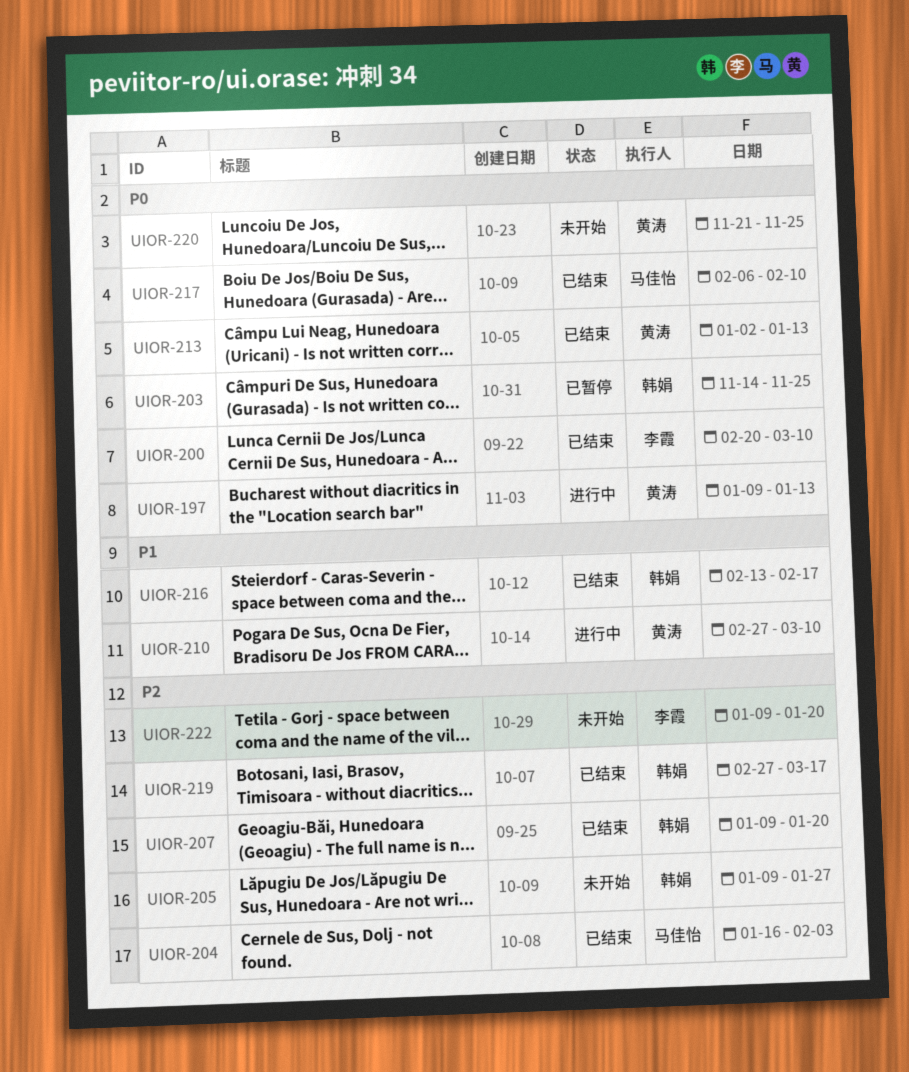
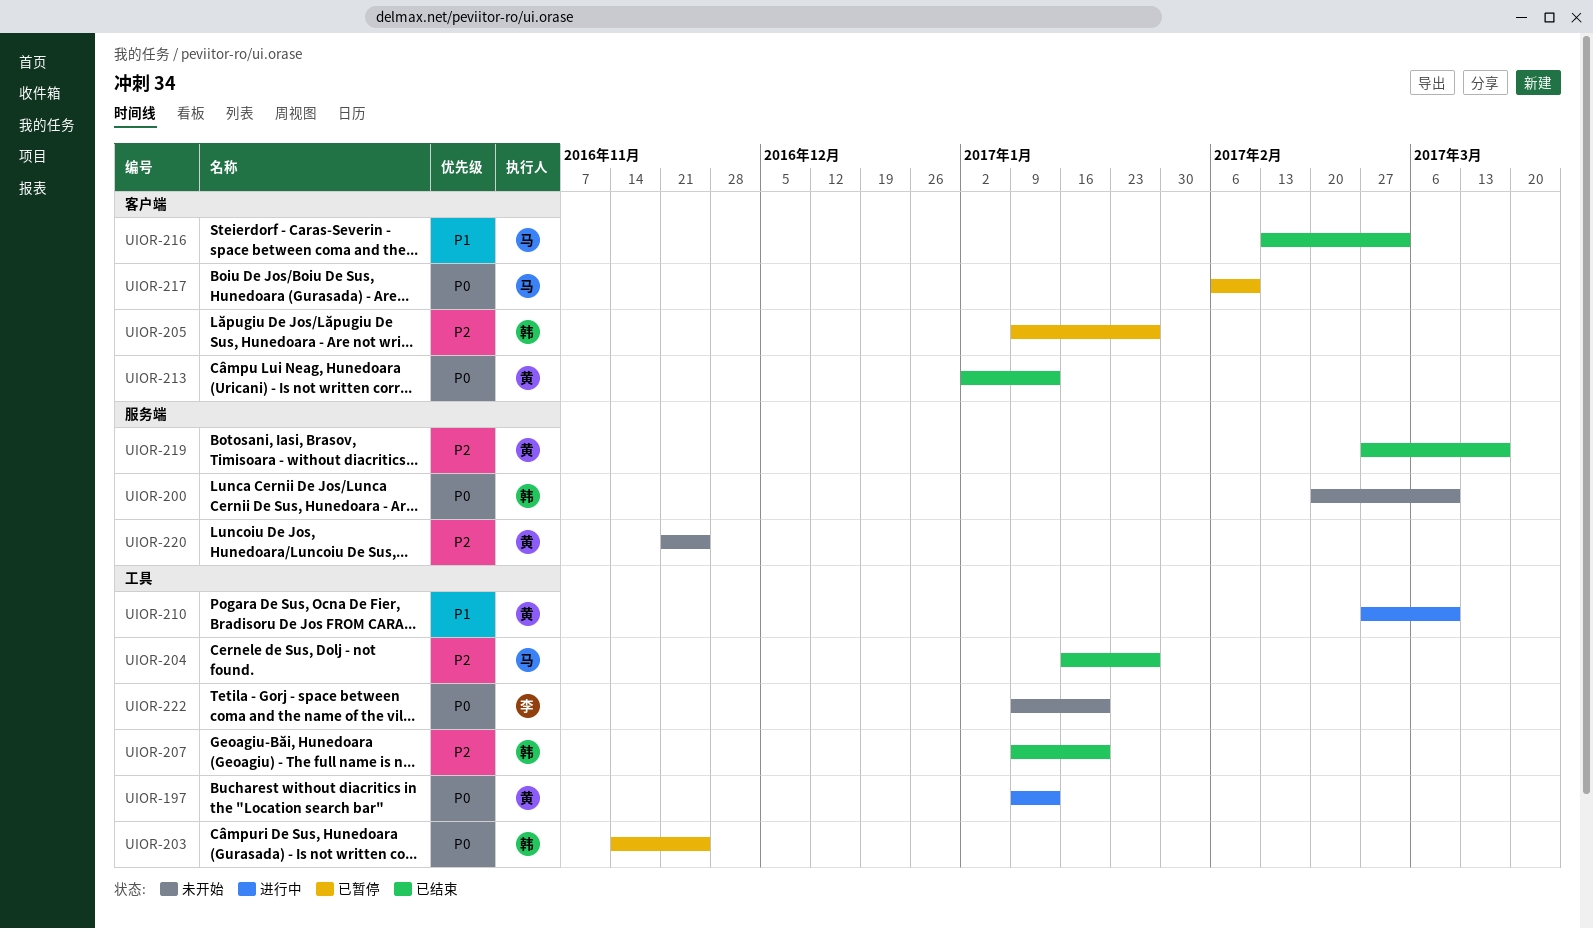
UIOR-200, status: 已结束 -> 未开始
UIOR-200, owner: 李霞 -> 韩娟
UIOR-204, due: Feb 3 -> Jan 27
UIOR-205, status: 未开始 -> 已暂停
UIOR-216, owner: 韩娟 -> 马佳怡
UIOR-216, due: Feb 17 -> Mar 3
UIOR-217, status: 已结束 -> 已暂停
UIOR-219, owner: 韩娟 -> 黄涛
UIOR-220, priority: P0 -> P2
UIOR-222, priority: P2 -> P0

